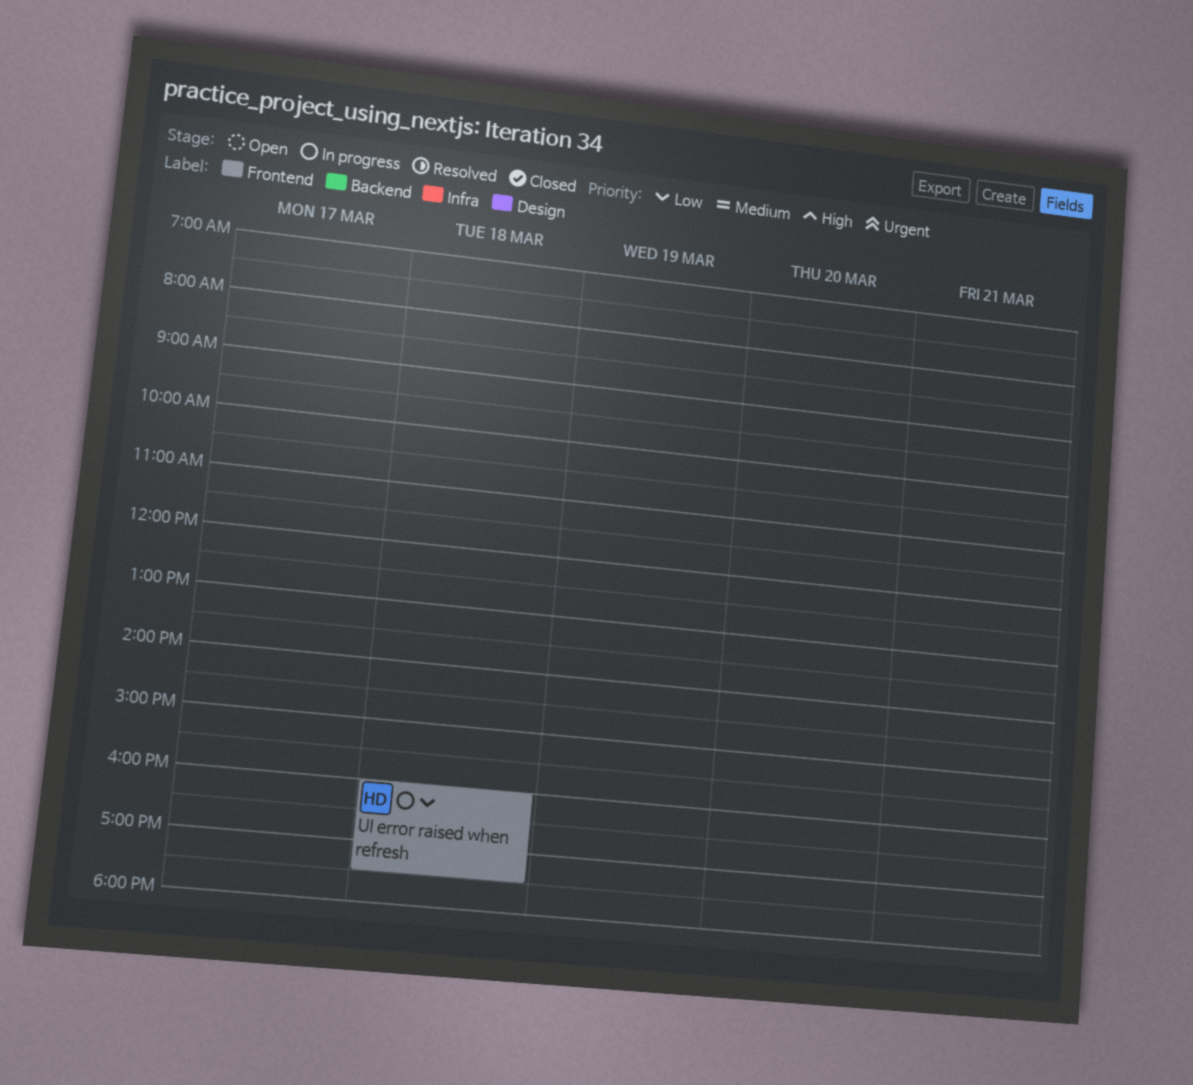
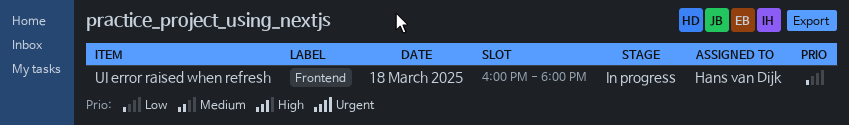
UI error raised when refresh, ends: 17:30 -> 18:00

